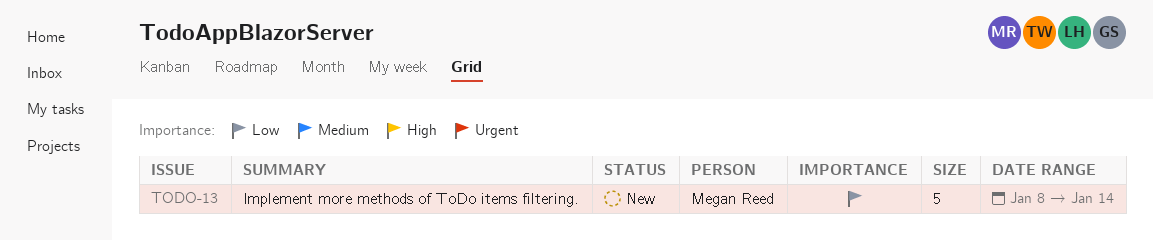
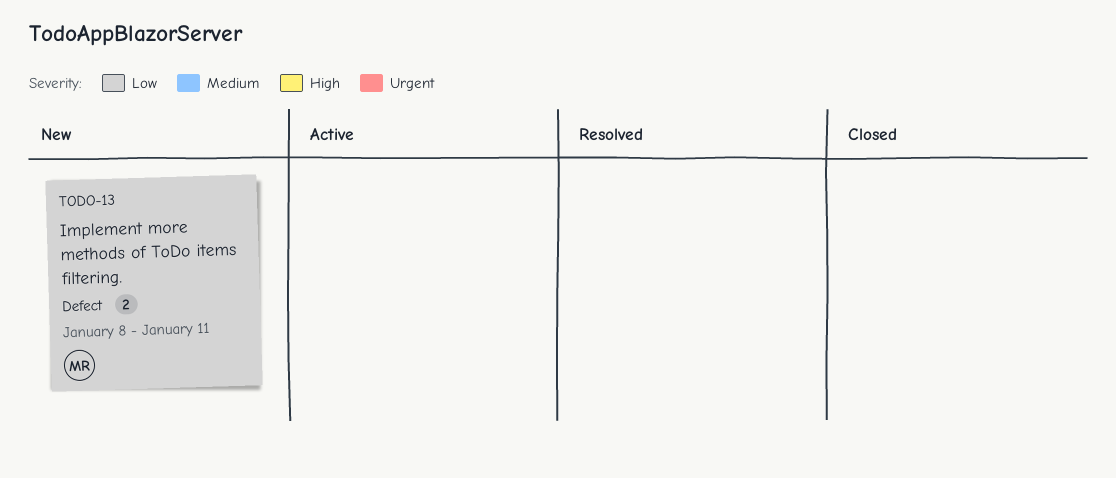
TODO-13, estimate: 5 -> 2
TODO-13, due: Jan 14 -> Jan 11

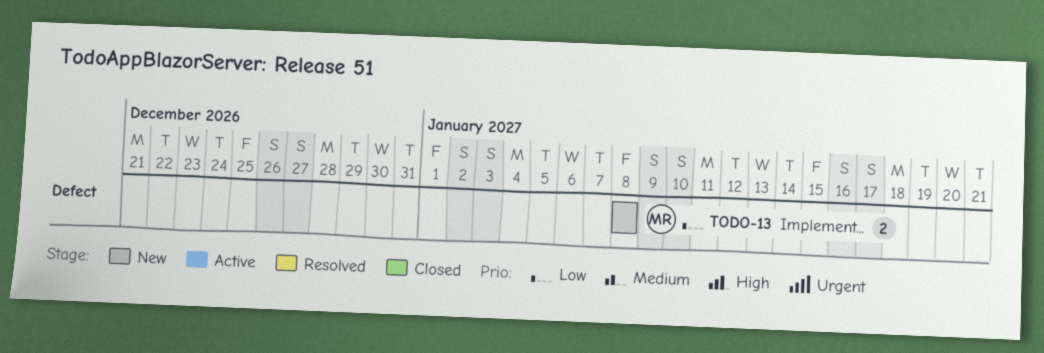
TODO-13, due: Jan 11 -> Jan 8

